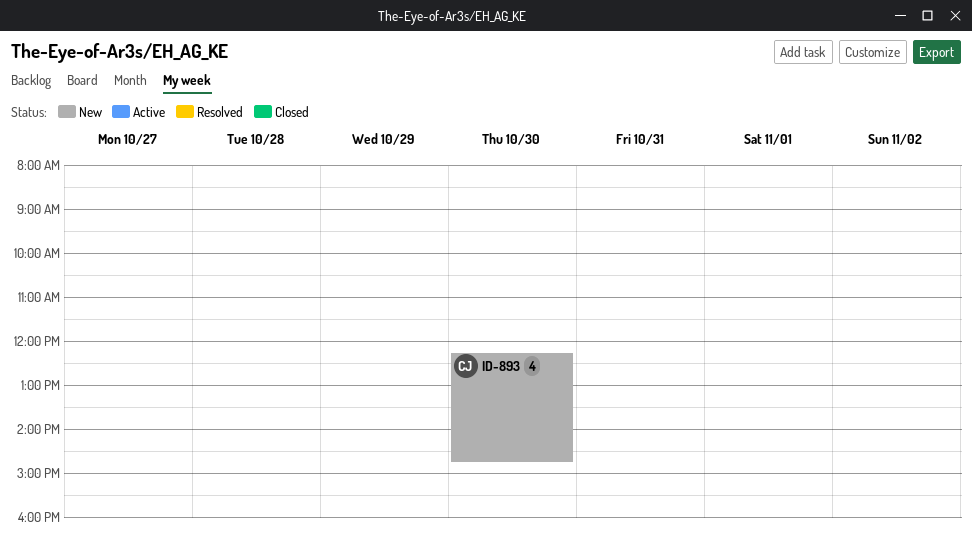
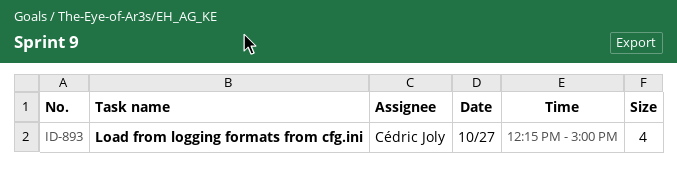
ID-893, day: Oct 30 -> Oct 27
ID-893, ends: 14:45 -> 15:00

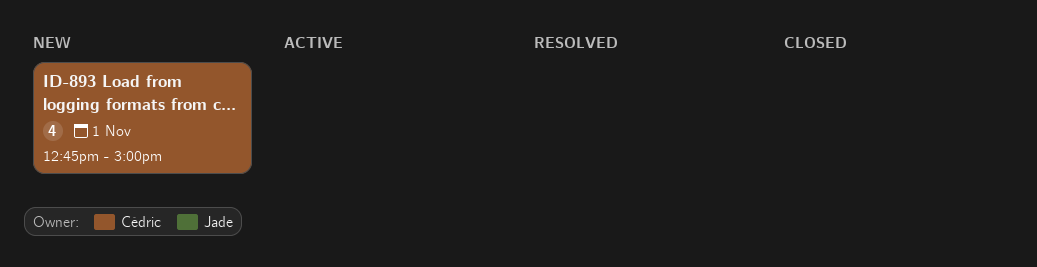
ID-893, day: Oct 27 -> Nov 1
ID-893, begins: 12:15 -> 12:45

